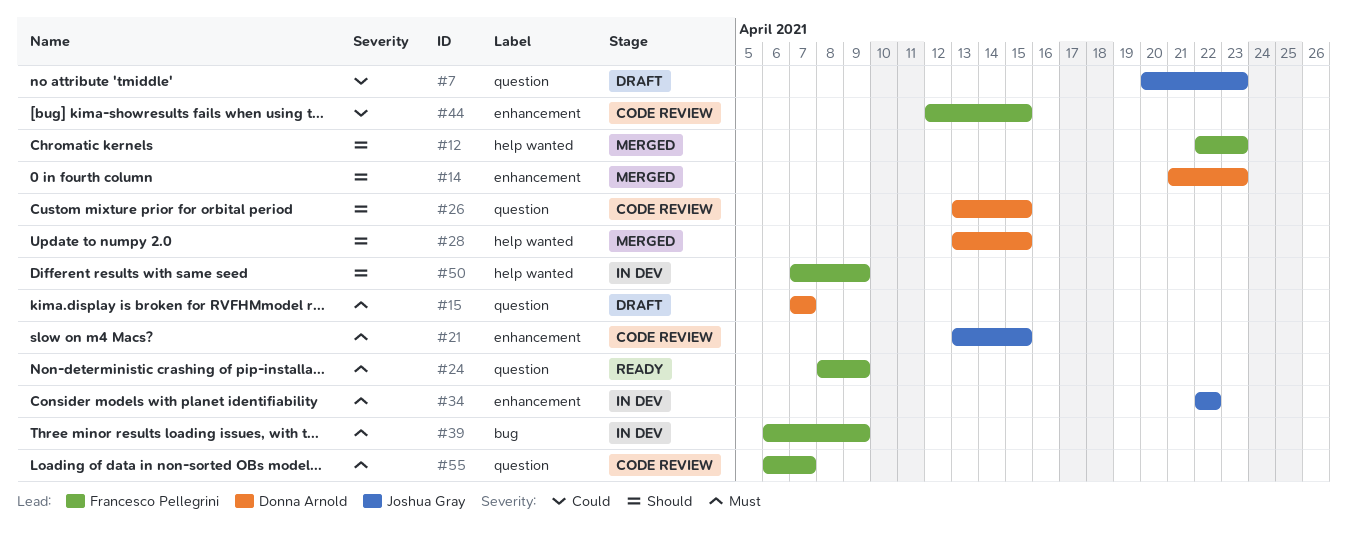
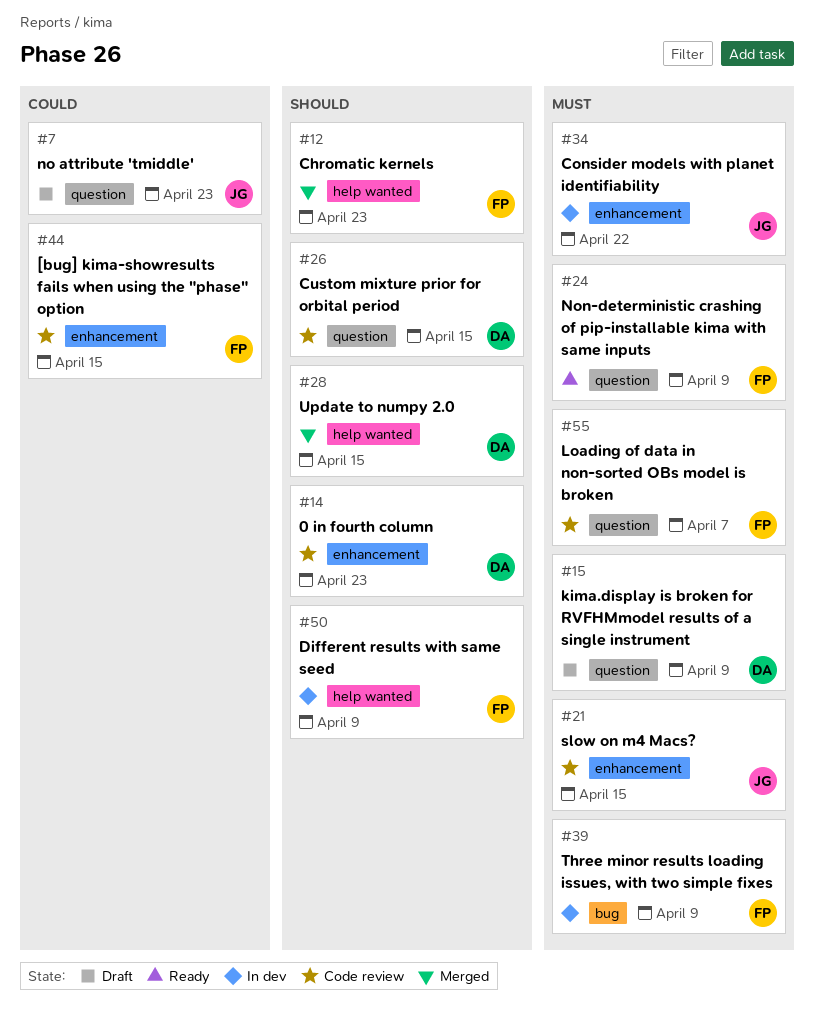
#14, status: Merged -> Code review
#15, due: Apr 7 -> Apr 9

